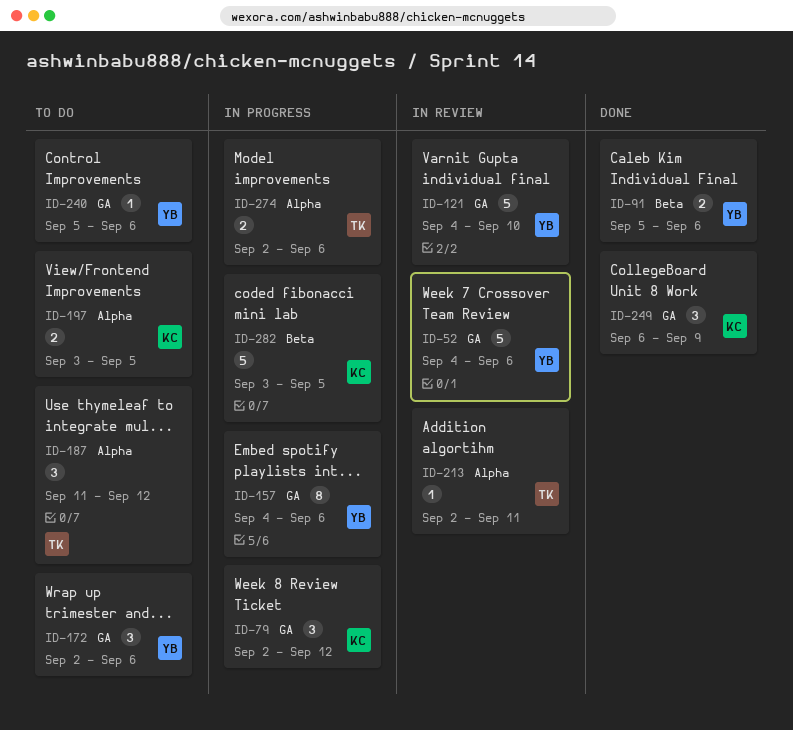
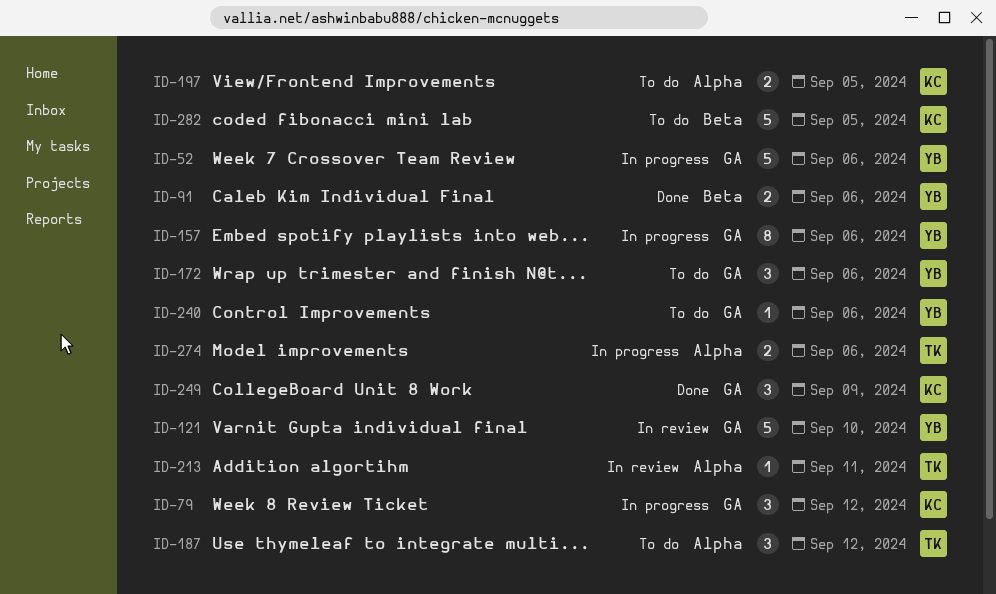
ID-52, status: In review -> In progress
ID-282, status: In progress -> To do

